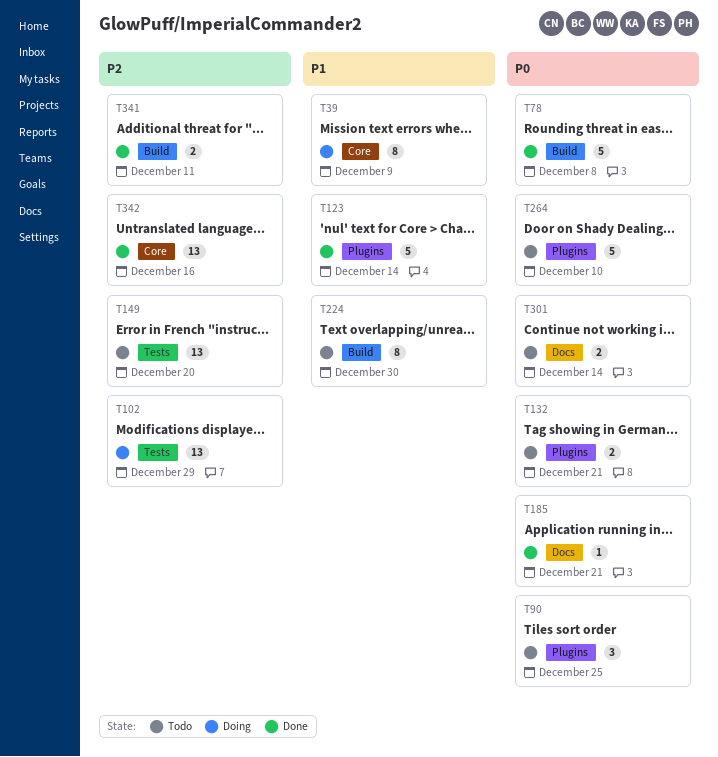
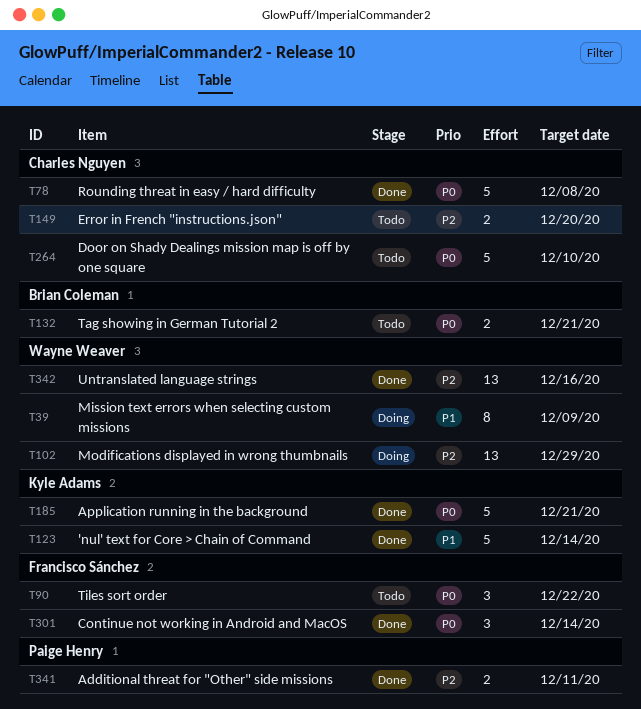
T90, due: Dec 25 -> Dec 22
T149, estimate: 13 -> 2
T185, estimate: 1 -> 5
T224: present -> none
T301, status: Todo -> Done
T301, estimate: 2 -> 3

